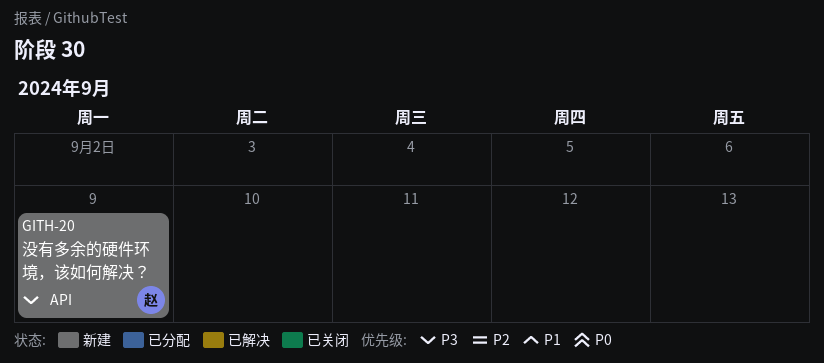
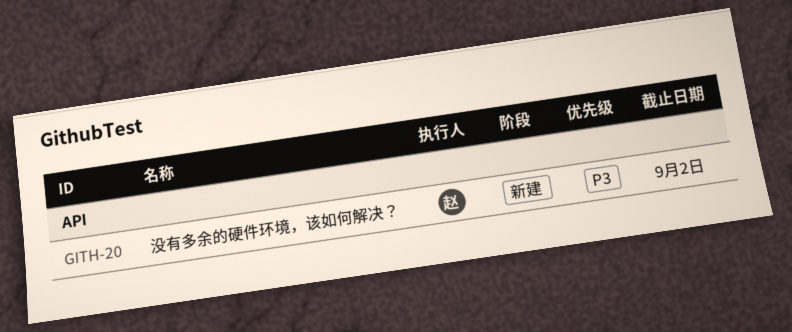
GITH-20, due: Sep 9 -> Sep 2

